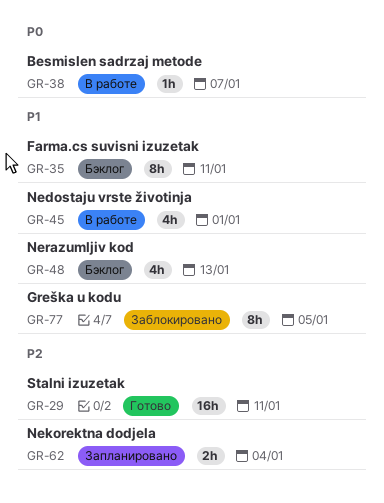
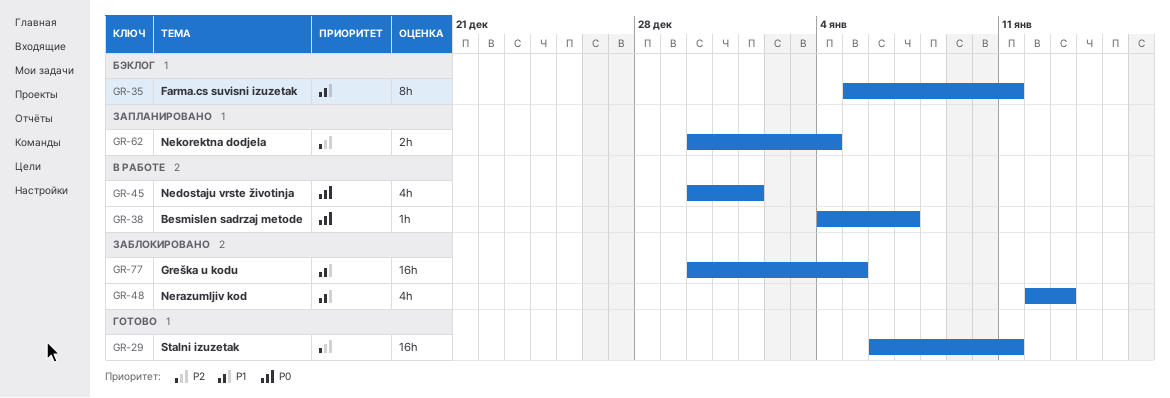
GR-45, priority: P1 -> P0
GR-48, status: Бэклог -> Заблокировано
GR-77, estimate: 8h -> 16h

